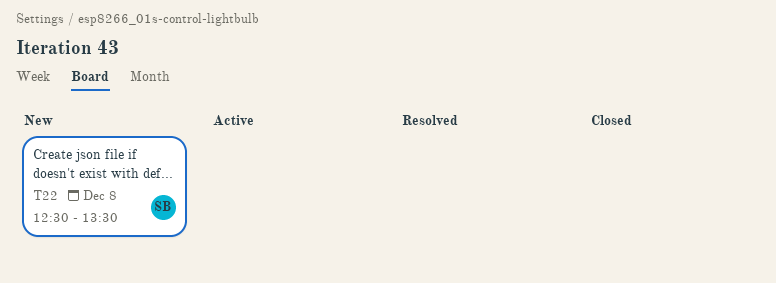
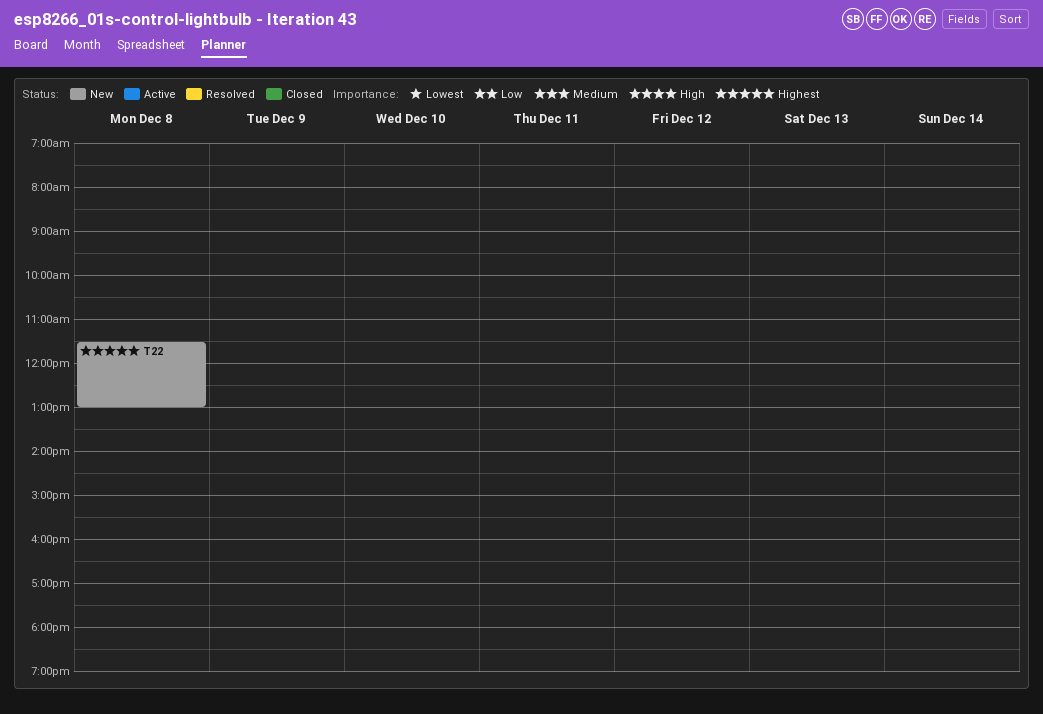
T22, begins: 12:30 -> 11:30
T22, ends: 13:30 -> 13:00

